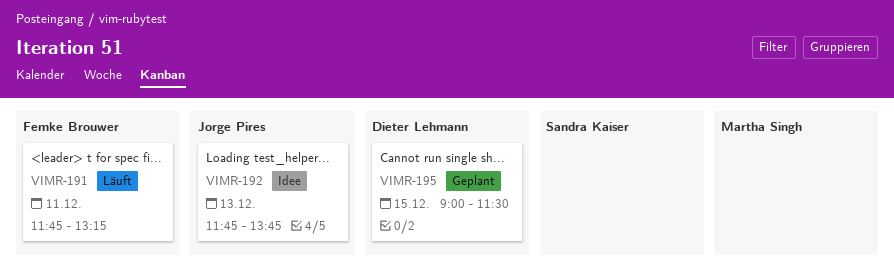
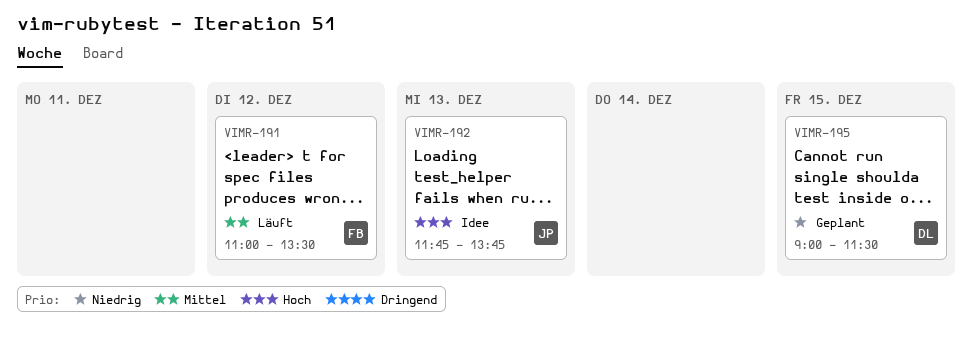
VIMR-191, day: Dec 11 -> Dec 12
VIMR-191, begins: 11:45 -> 11:00
VIMR-191, ends: 13:15 -> 13:30

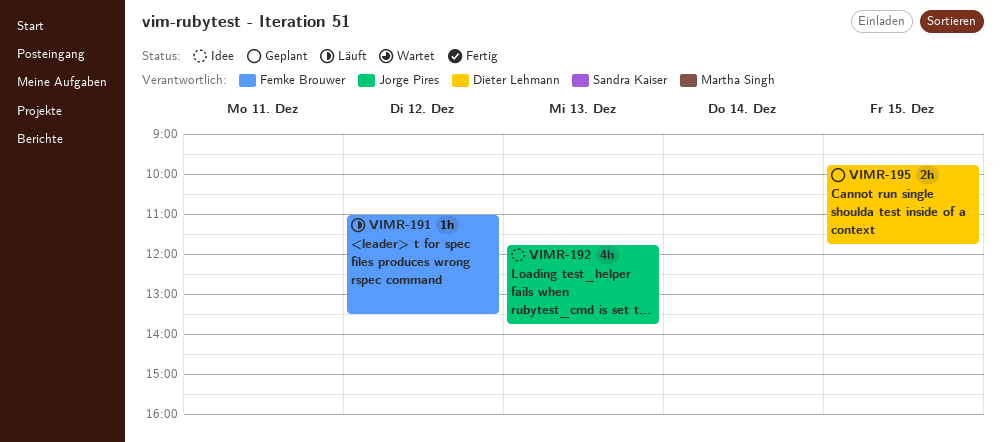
VIMR-195, begins: 09:00 -> 09:45
VIMR-195, ends: 11:30 -> 11:45

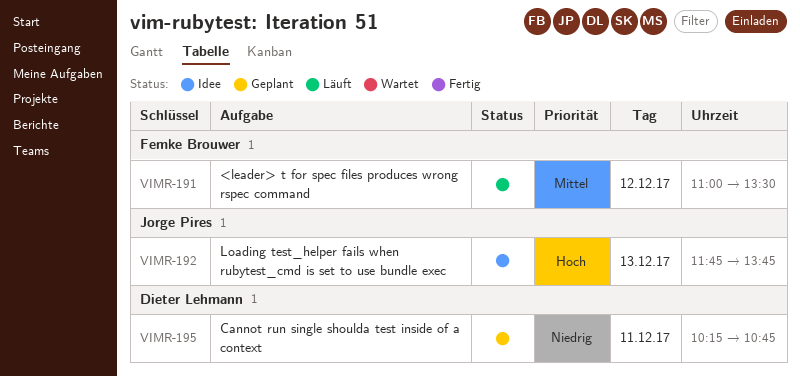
VIMR-195, day: Dec 15 -> Dec 11
VIMR-195, begins: 09:45 -> 10:15
VIMR-195, ends: 11:45 -> 10:45

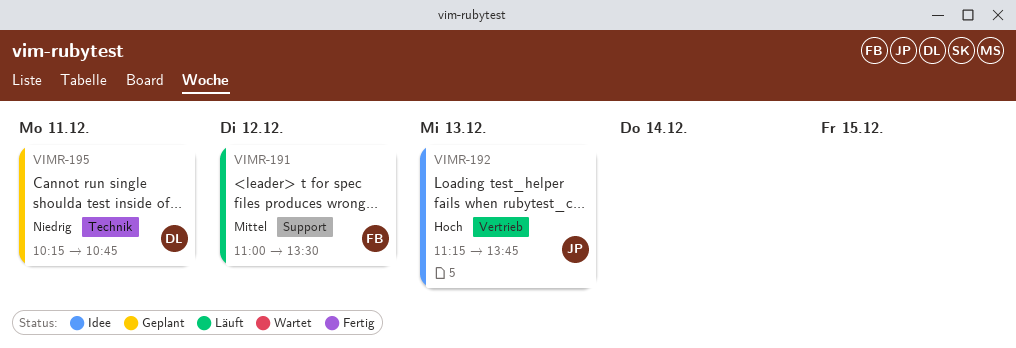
VIMR-192, begins: 11:45 -> 11:15

